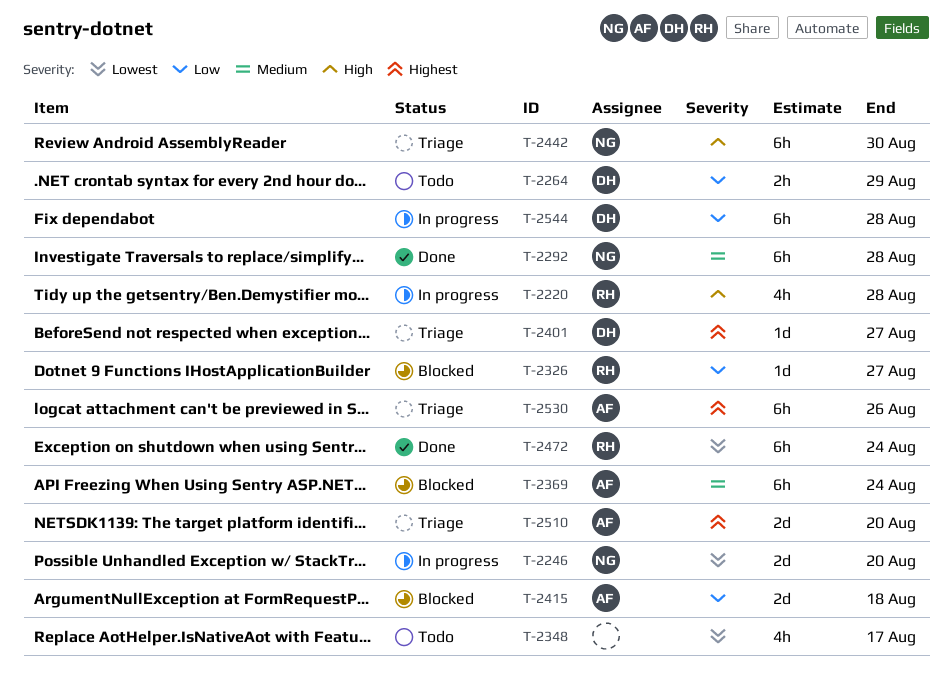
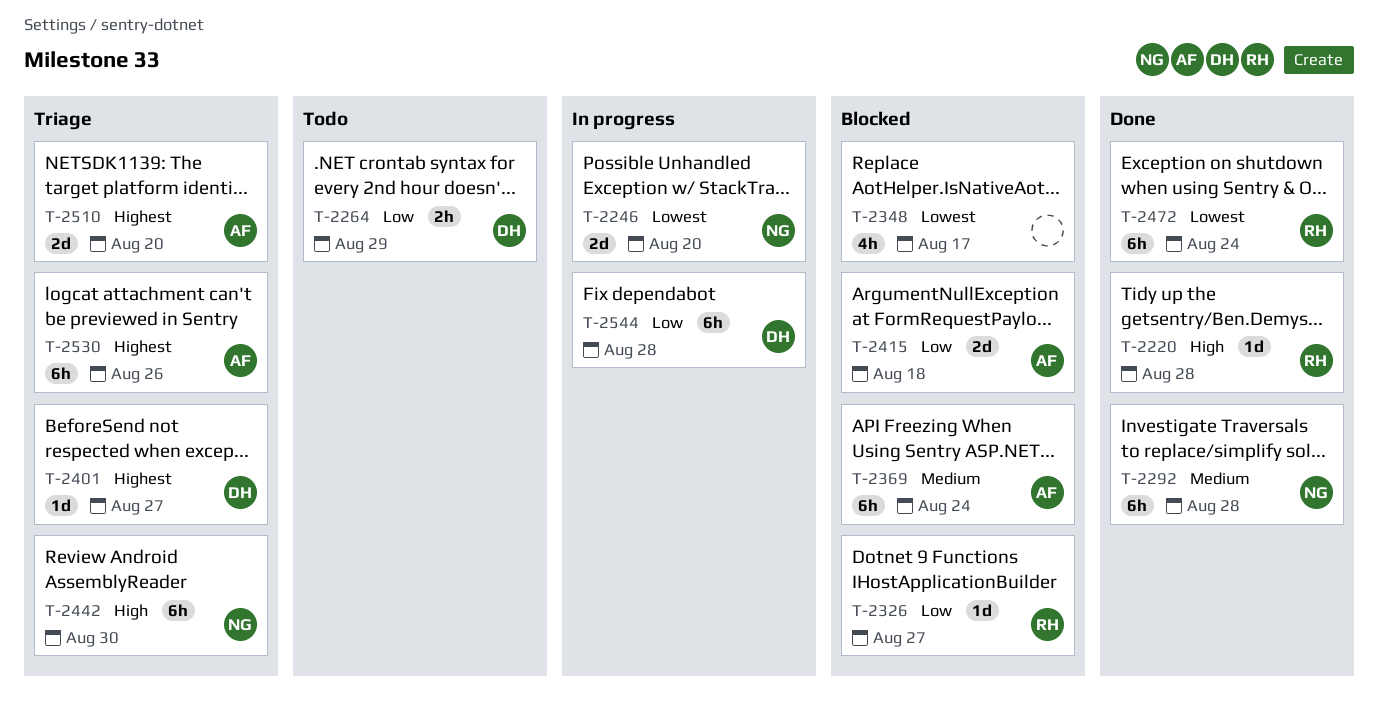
T-2220, status: In progress -> Done
T-2220, estimate: 4h -> 1d
T-2348, status: Todo -> Blocked

